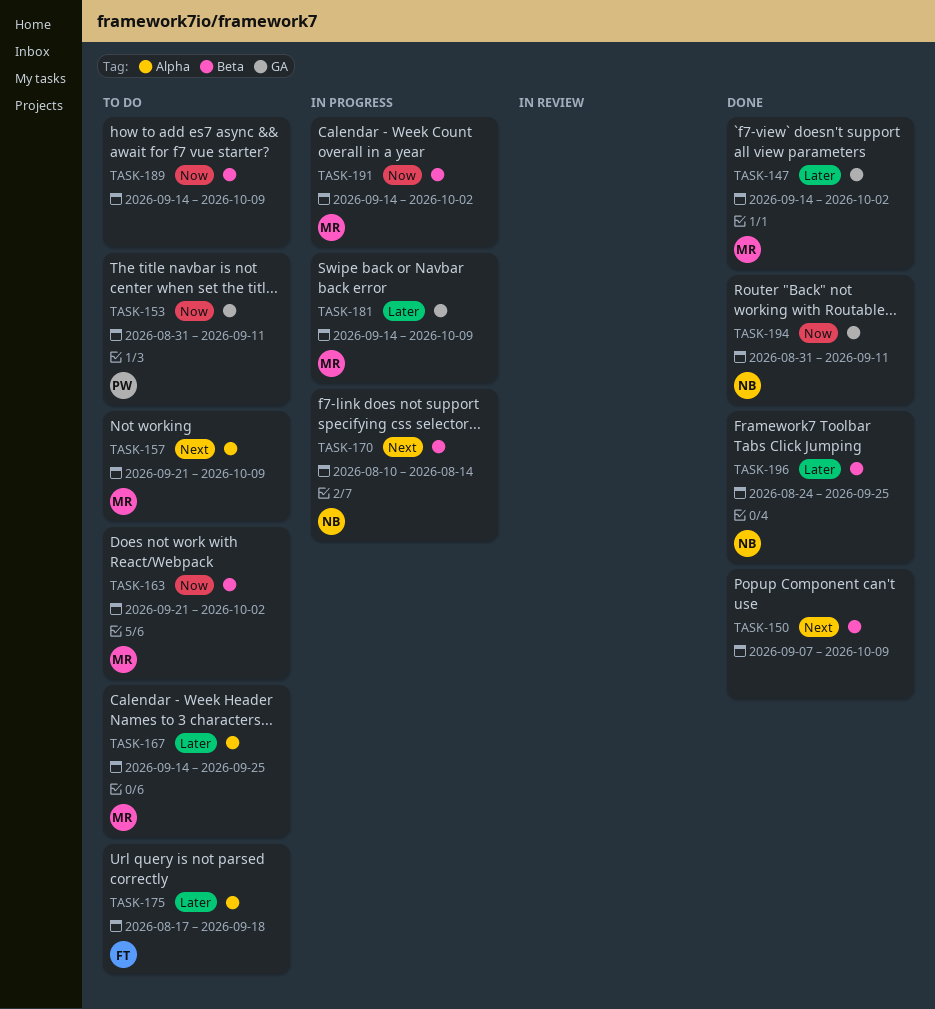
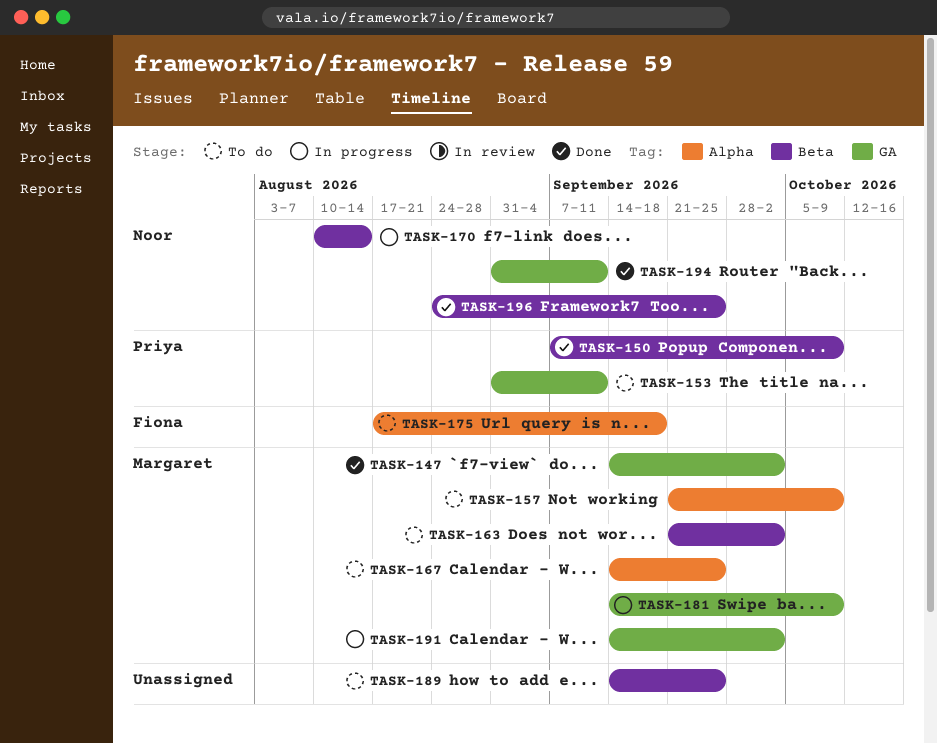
TASK-150, owner: none -> Priya
TASK-189, due: Oct 9 -> Sep 25
TASK-191, label: Beta -> GA

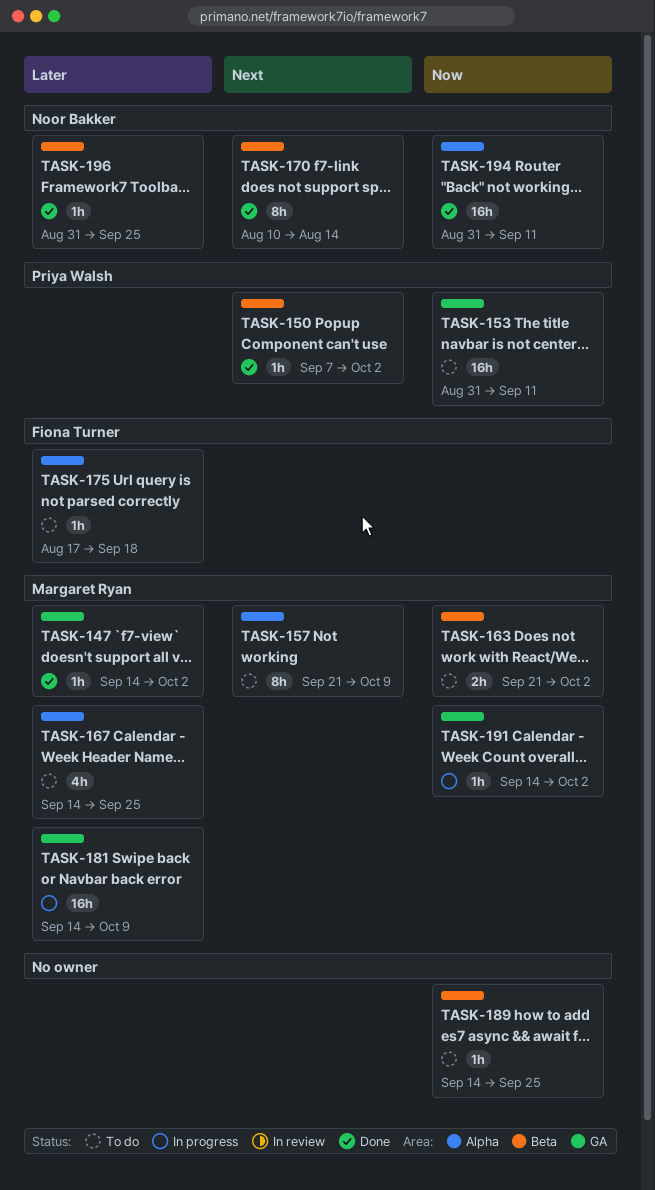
TASK-150, due: Oct 9 -> Oct 2
TASK-170, status: In progress -> Done
TASK-194, label: GA -> Alpha
TASK-196, start: Aug 24 -> Aug 31

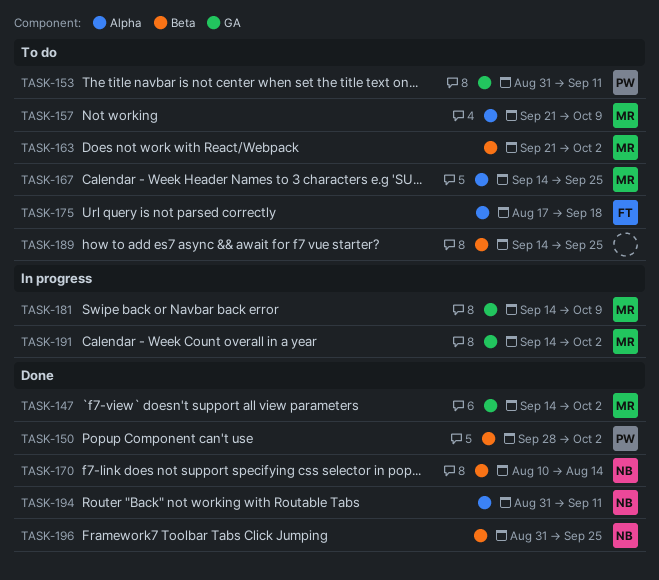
TASK-150, start: Sep 7 -> Sep 28

